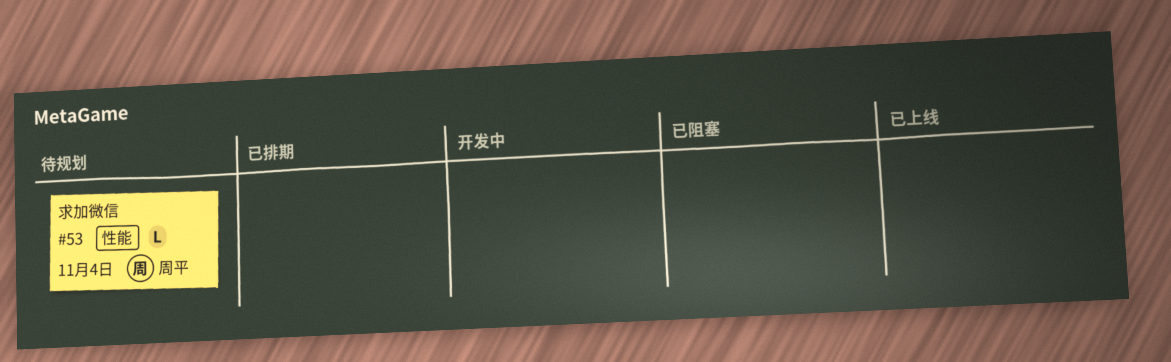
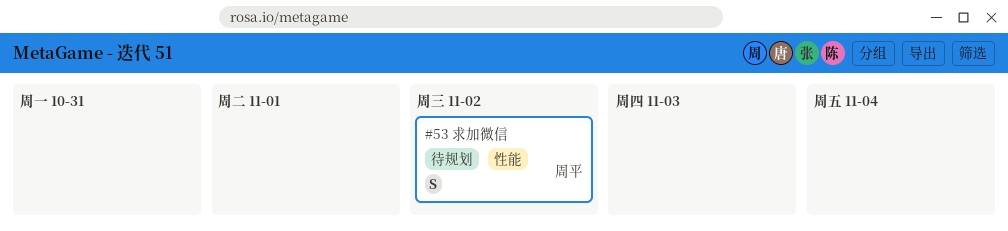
#53, estimate: L -> S
#53, due: Nov 4 -> Nov 2

